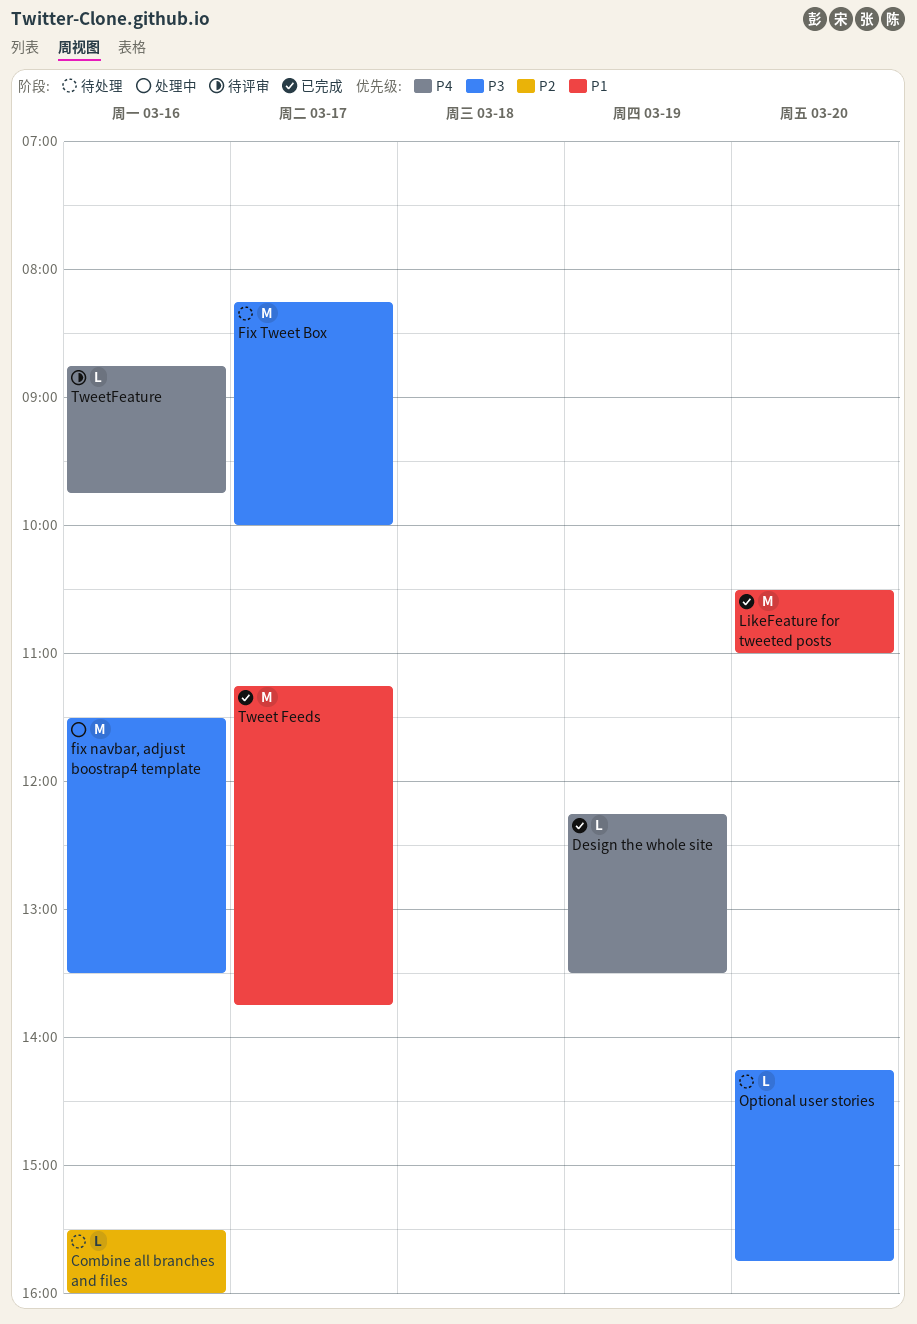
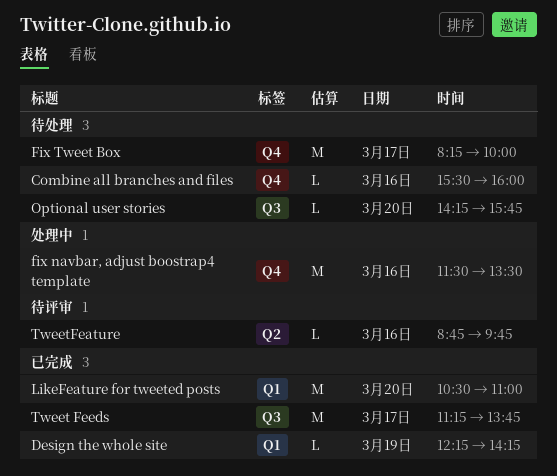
Design the whole site, ends: 13:30 -> 14:15

